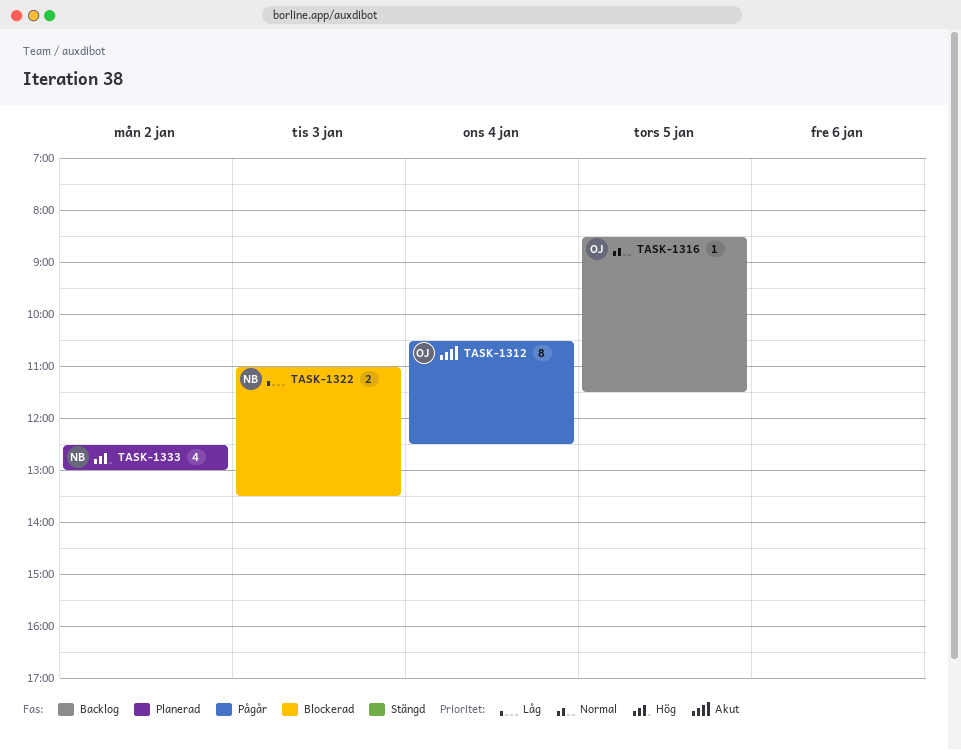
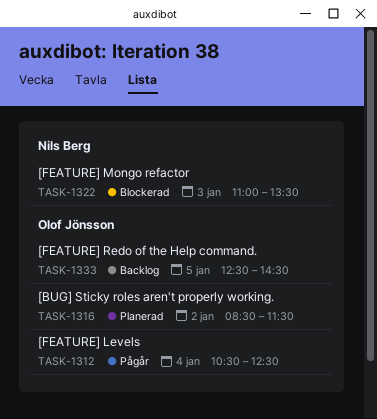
TASK-1316, status: Backlog -> Planerad
TASK-1316, day: Jan 5 -> Jan 2
TASK-1333, status: Planerad -> Backlog
TASK-1333, owner: Nils Berg -> Olof Jönsson
TASK-1333, day: Jan 2 -> Jan 5
TASK-1333, ends: 13:00 -> 14:30

